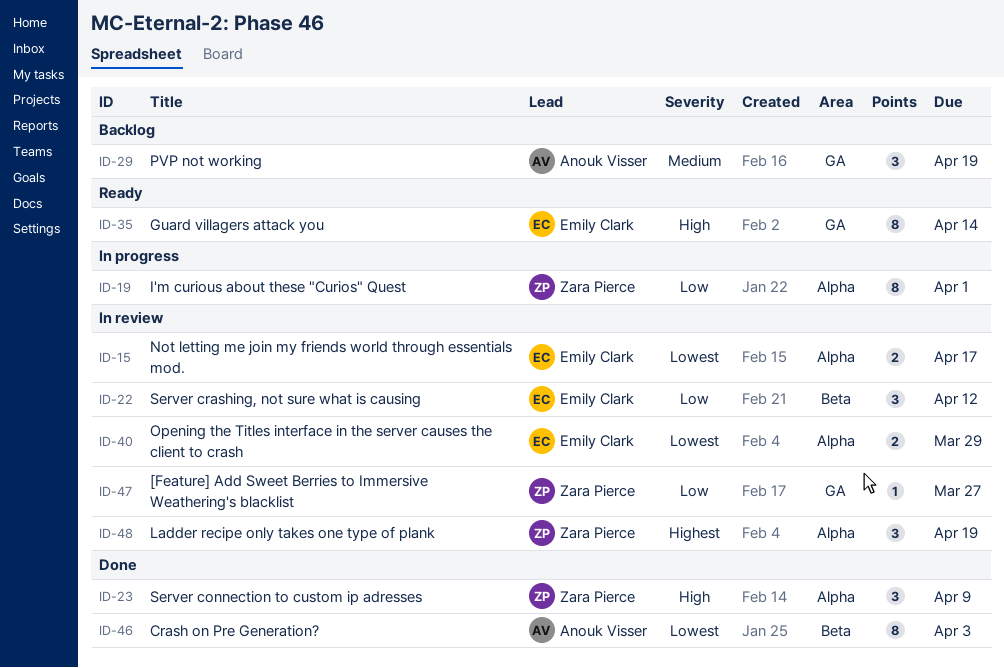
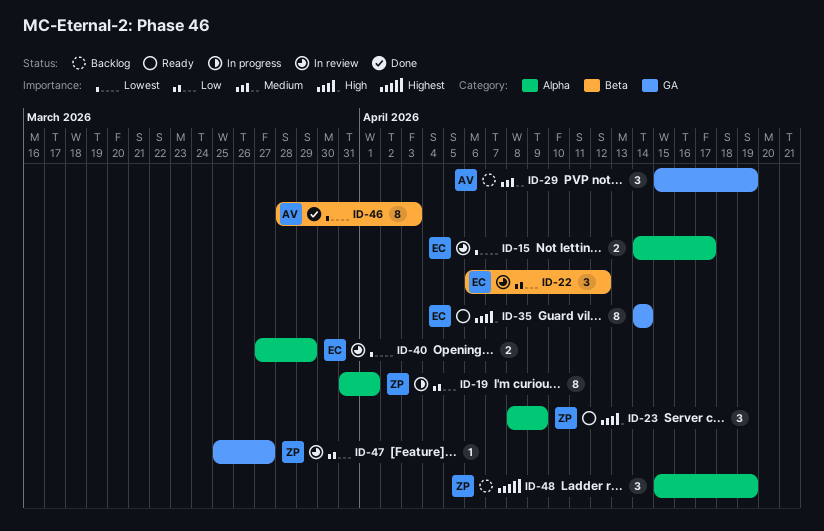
ID-23, status: Done -> Ready
ID-48, status: In review -> Backlog

